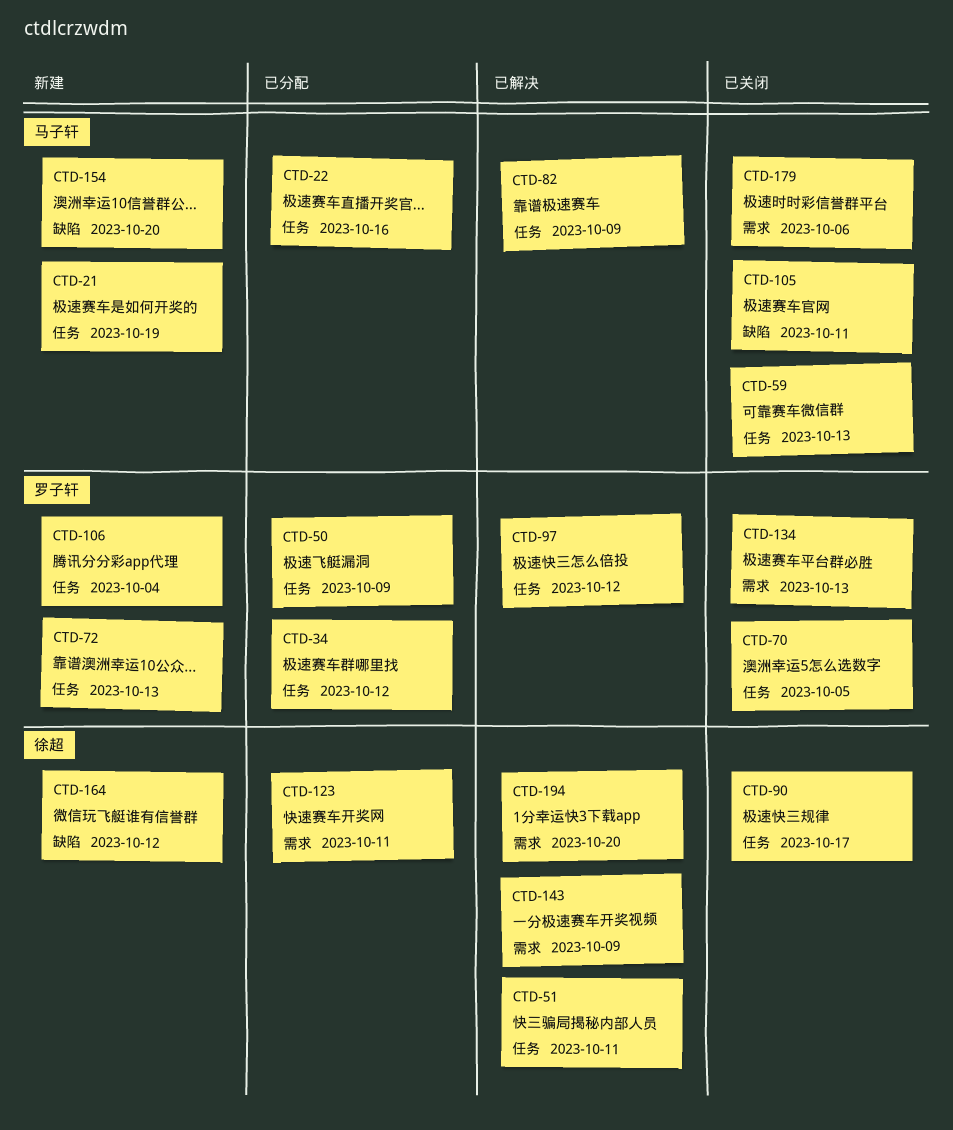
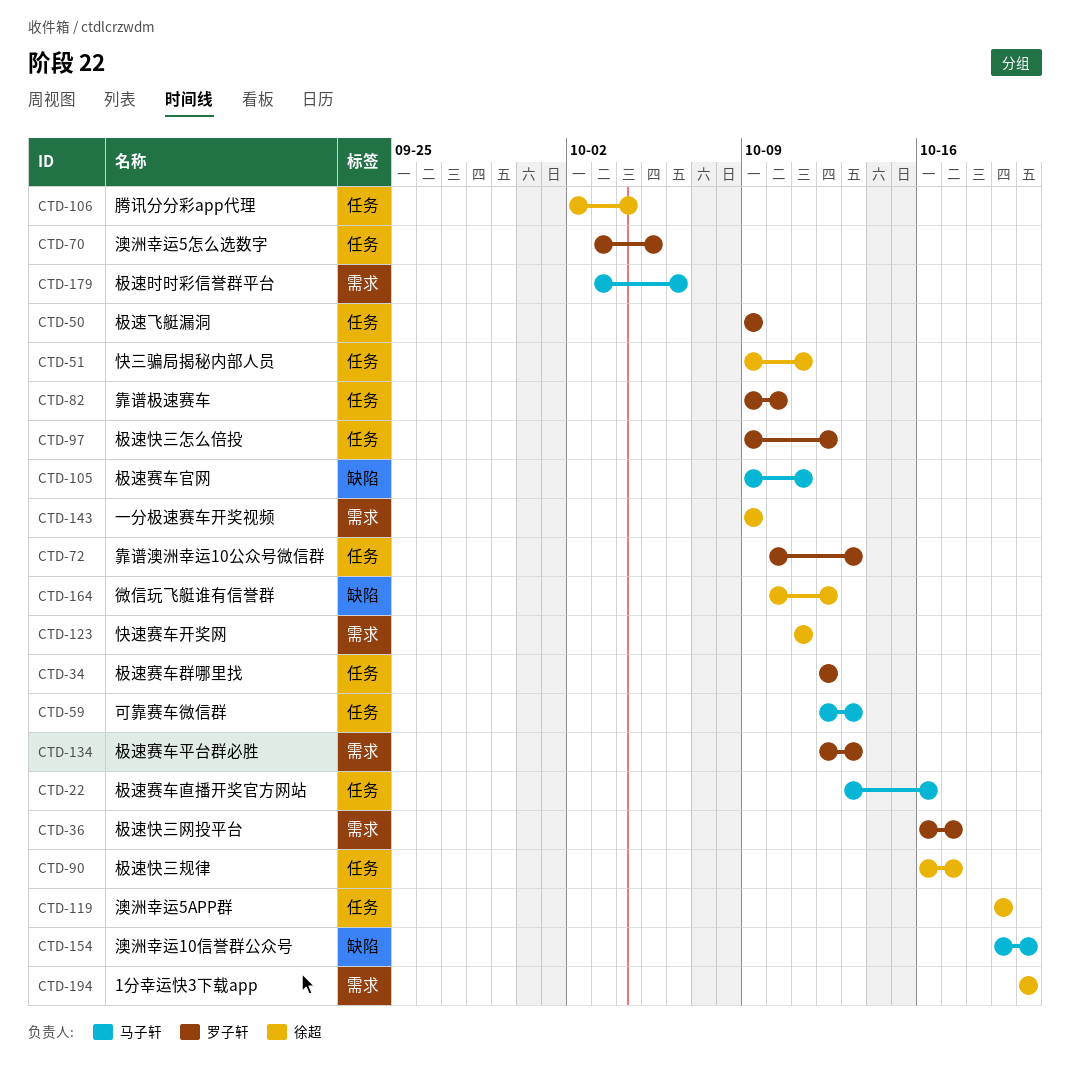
CTD-21: present -> none
CTD-36: none -> present
CTD-82, owner: 马子轩 -> 罗子轩
CTD-82, due: Oct 9 -> Oct 10
CTD-106, owner: 罗子轩 -> 徐超
CTD-119: none -> present

